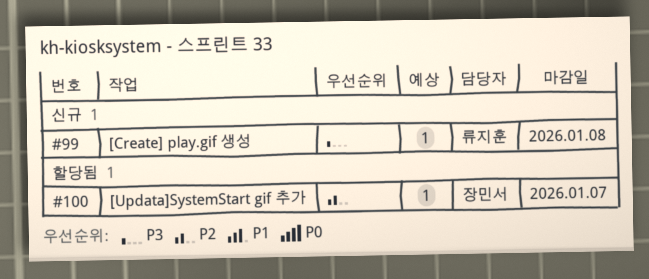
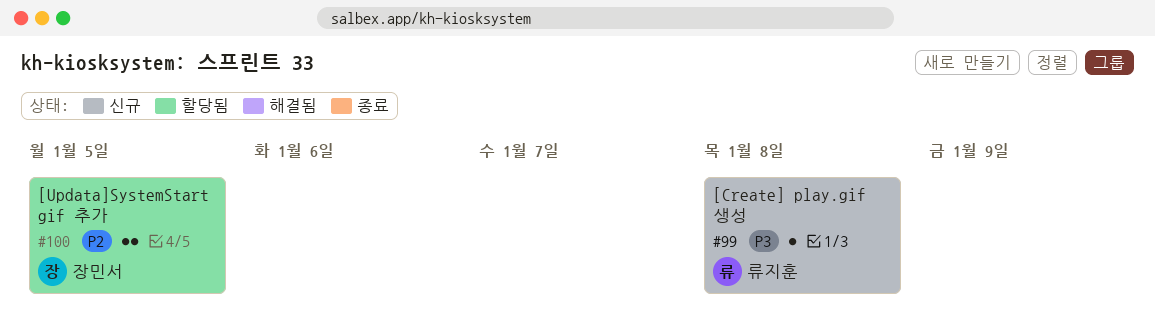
#100, estimate: 1 -> 2
#100, due: Jan 7 -> Jan 5

